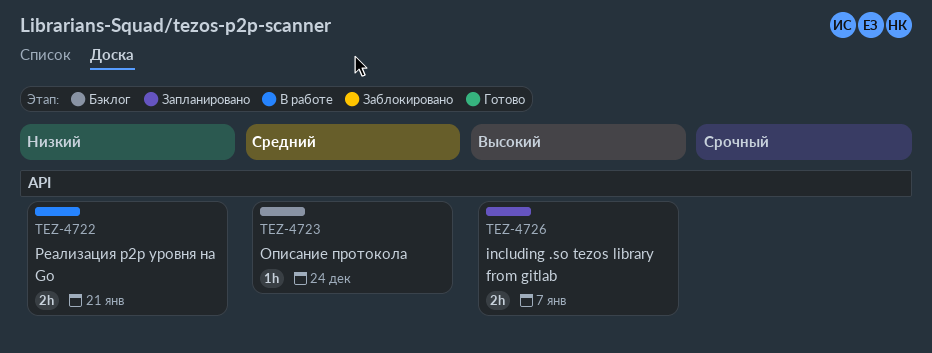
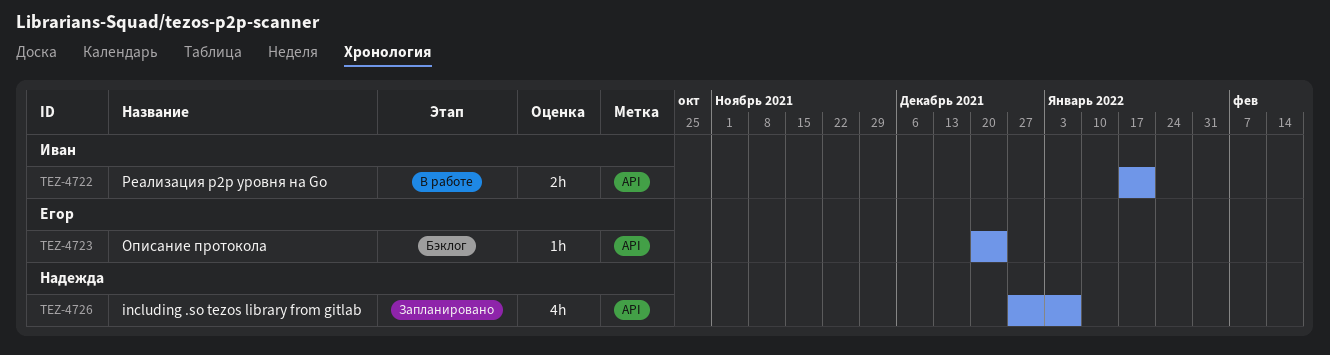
TEZ-4726, estimate: 2h -> 4h

